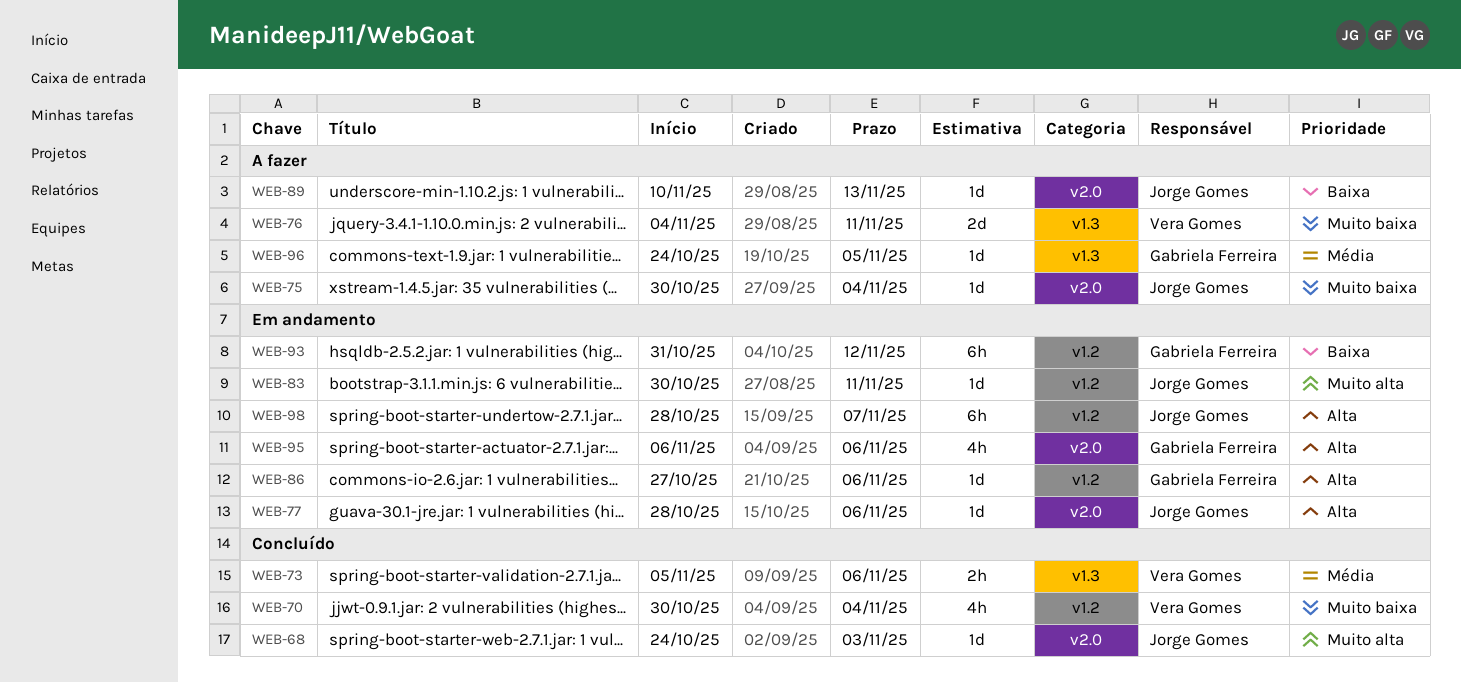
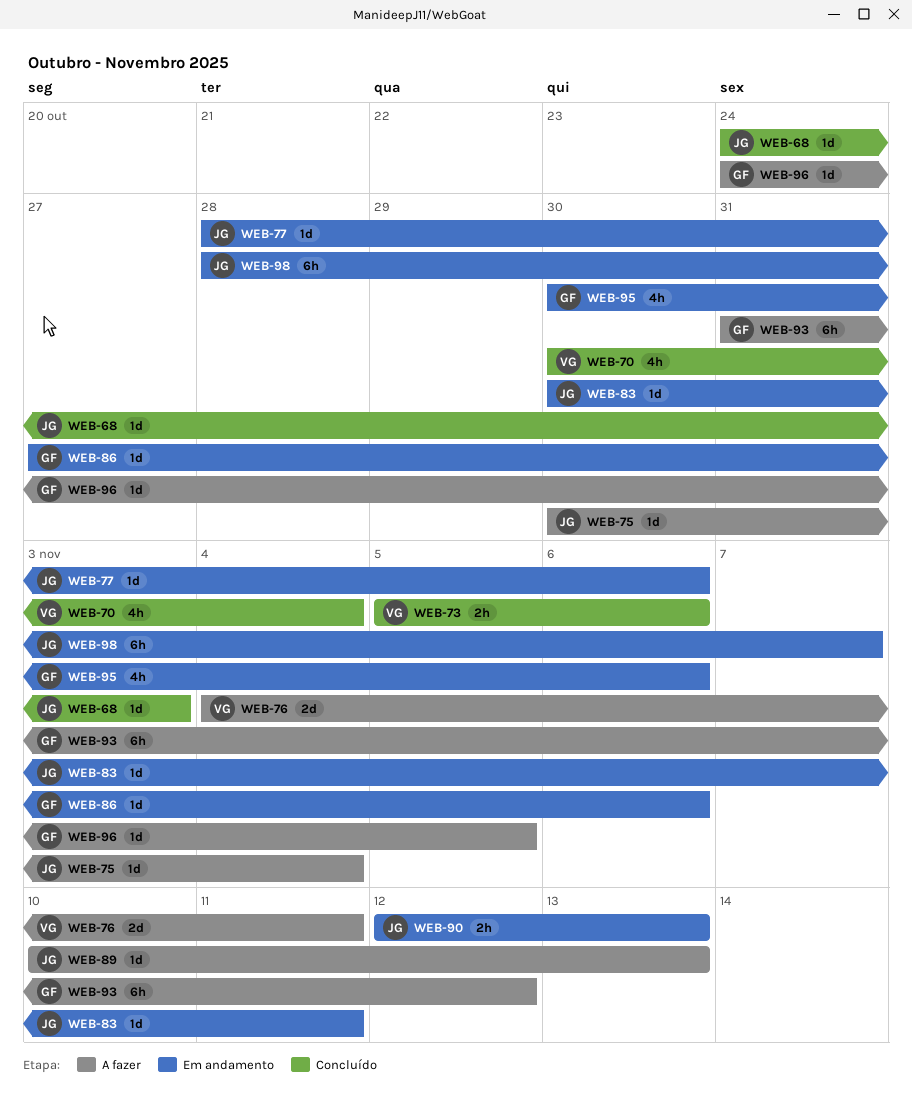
WEB-90: none -> present
WEB-93, status: Em andamento -> A fazer
WEB-95, start: Nov 6 -> Oct 30

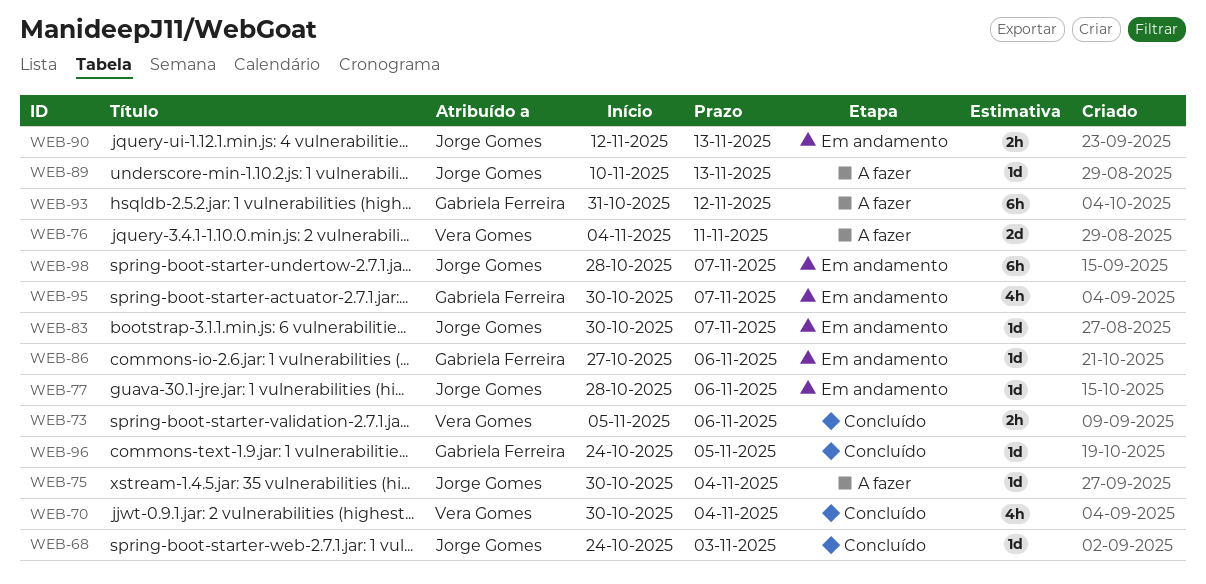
WEB-83, due: Nov 11 -> Nov 7
WEB-95, due: Nov 6 -> Nov 7
WEB-96, status: A fazer -> Concluído

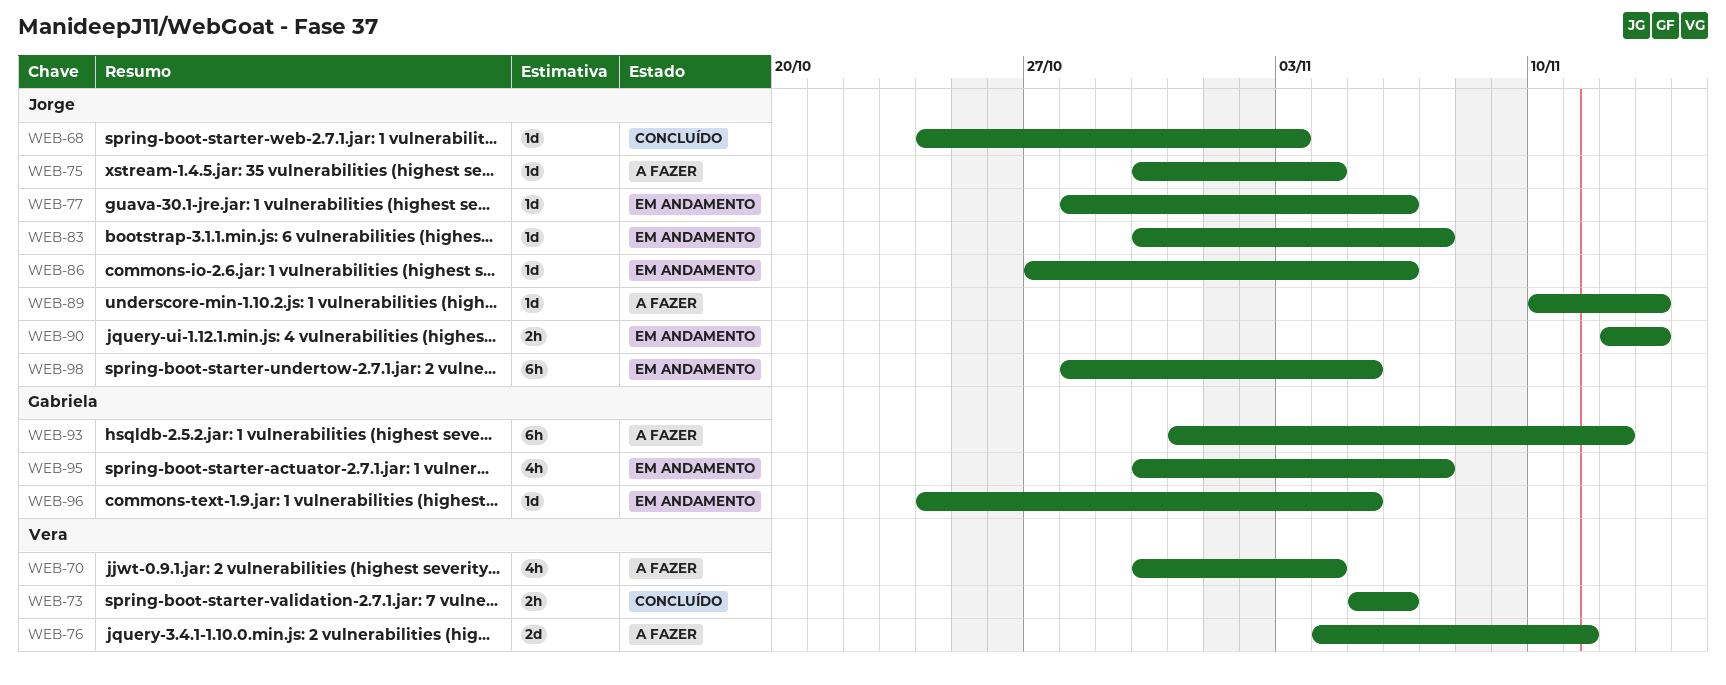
WEB-70, status: Concluído -> A fazer
WEB-86, owner: Gabriela Ferreira -> Jorge Gomes
WEB-96, status: Concluído -> Em andamento
WEB-98, due: Nov 7 -> Nov 5

